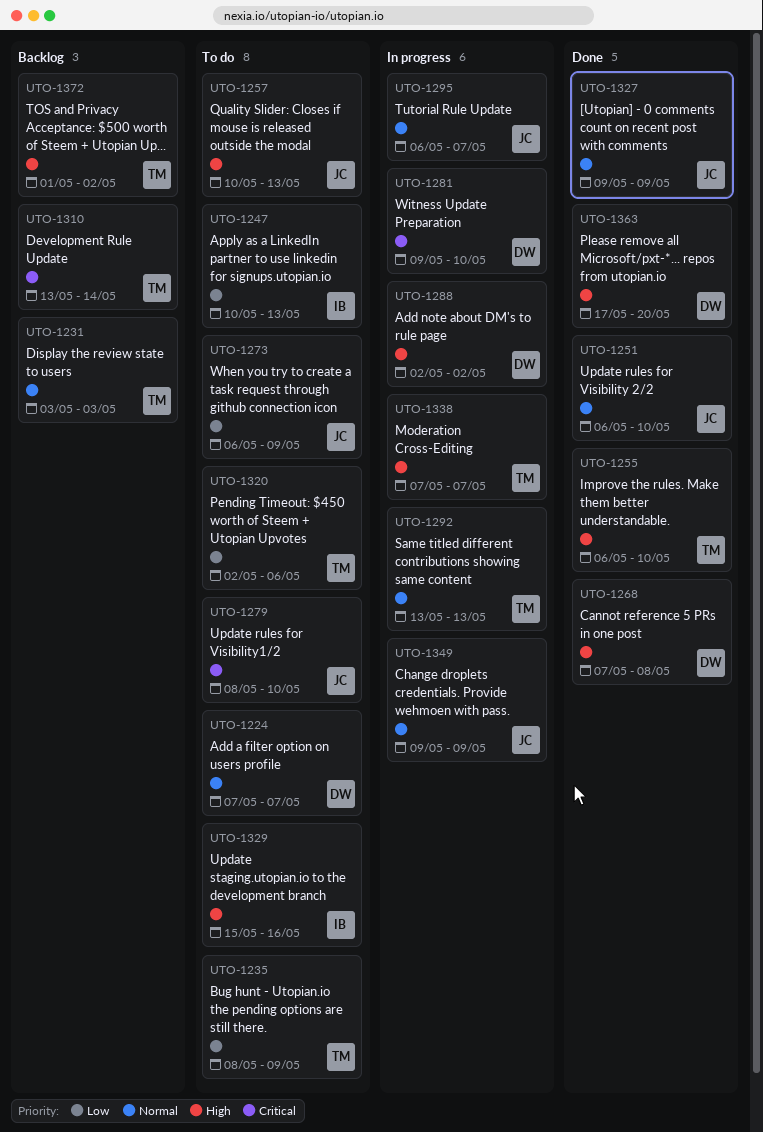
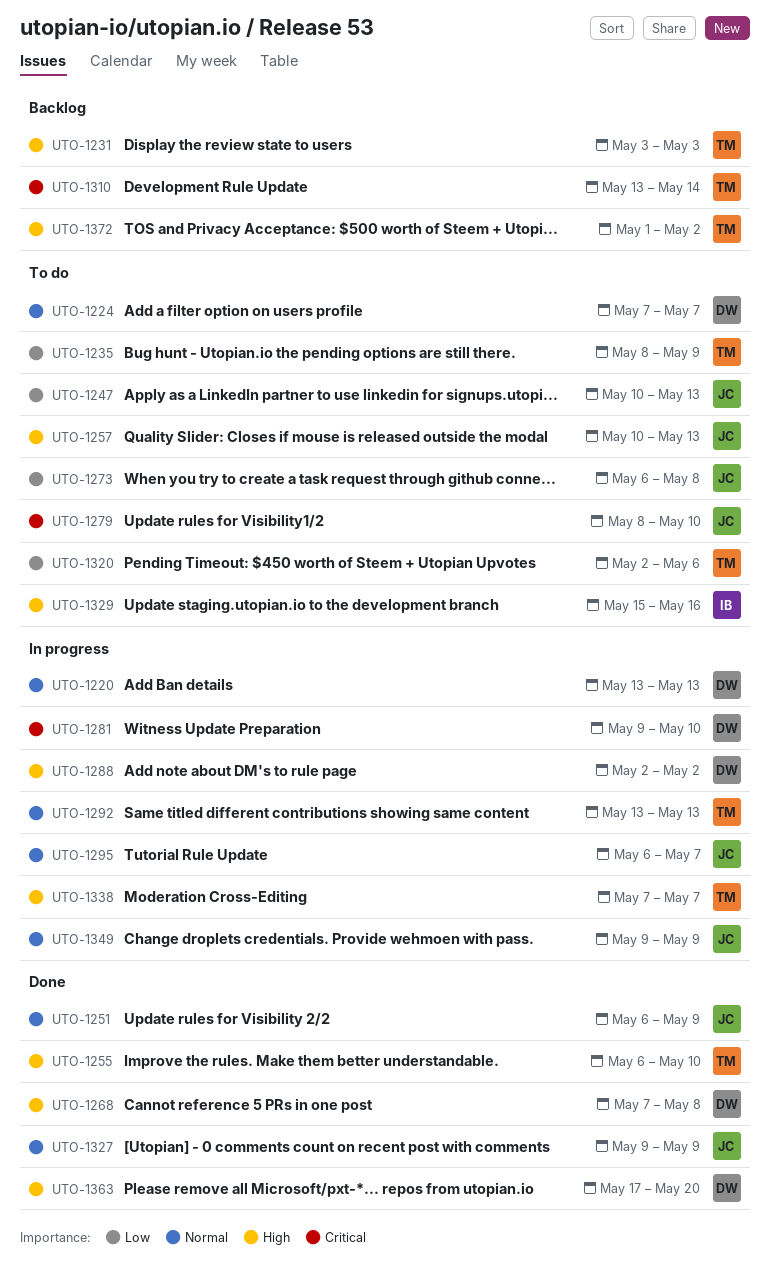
UTO-1220: none -> present
UTO-1231, priority: Normal -> High
UTO-1247, owner: IB -> JC
UTO-1251, due: May 10 -> May 9
UTO-1273, due: May 9 -> May 8

